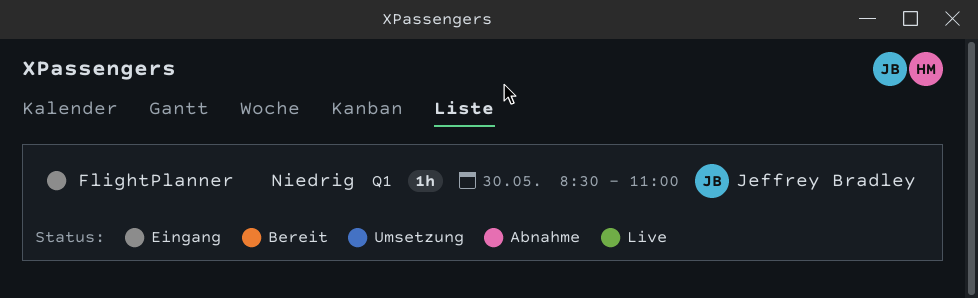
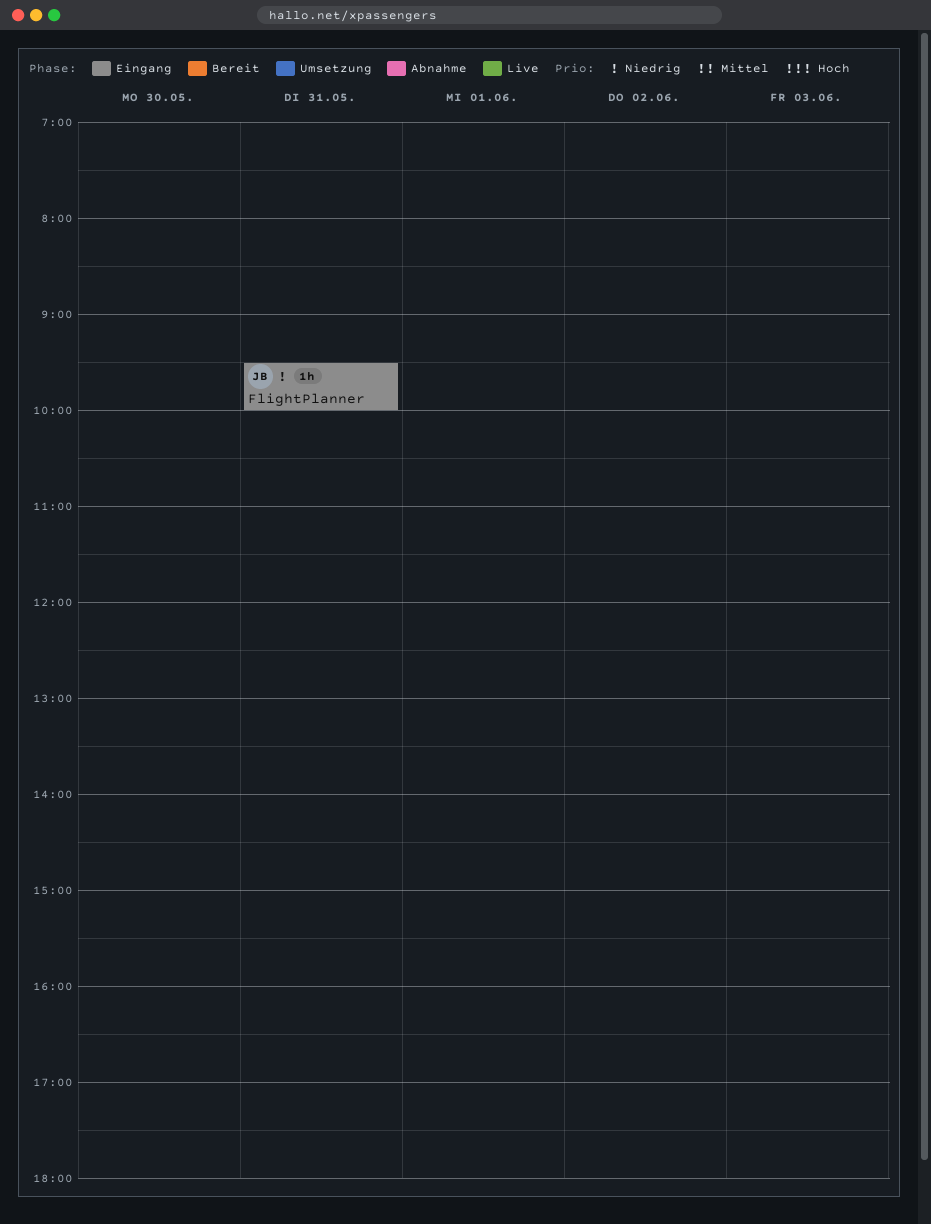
FlightPlanner, day: May 30 -> May 31
FlightPlanner, begins: 08:30 -> 09:30
FlightPlanner, ends: 11:00 -> 10:00

